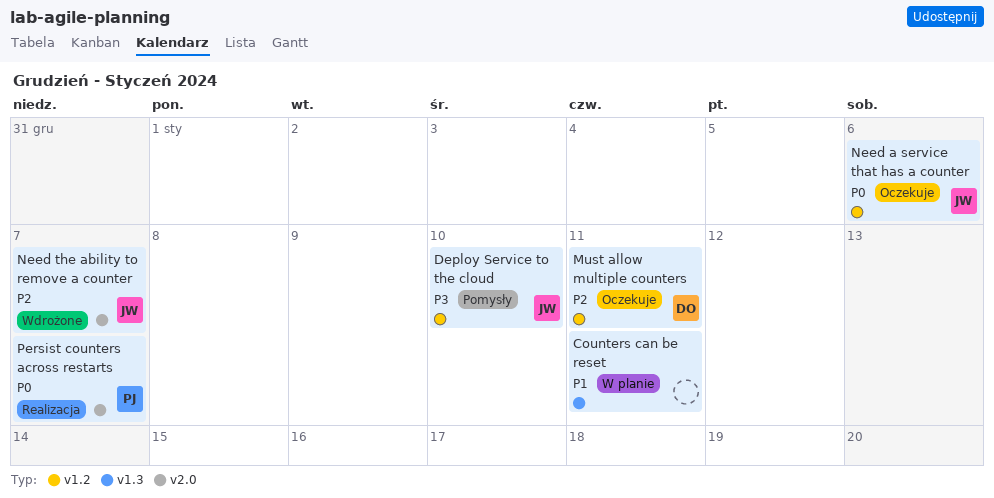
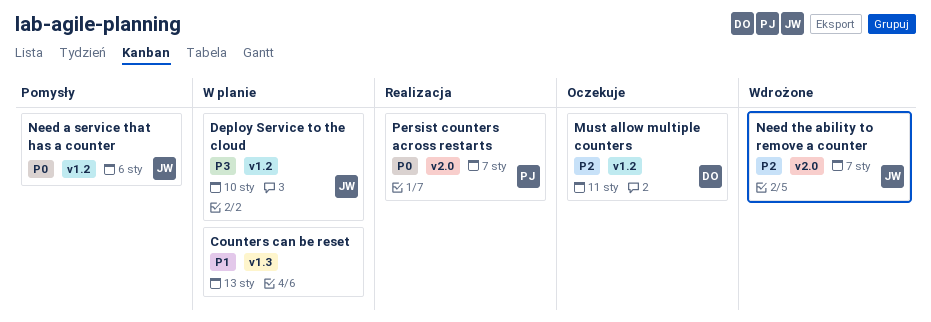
Counters can be reset, due: Jan 11 -> Jan 13
Deploy Service to the cloud, status: Pomysły -> W planie
Need a service that has a counter, status: Oczekuje -> Pomysły

